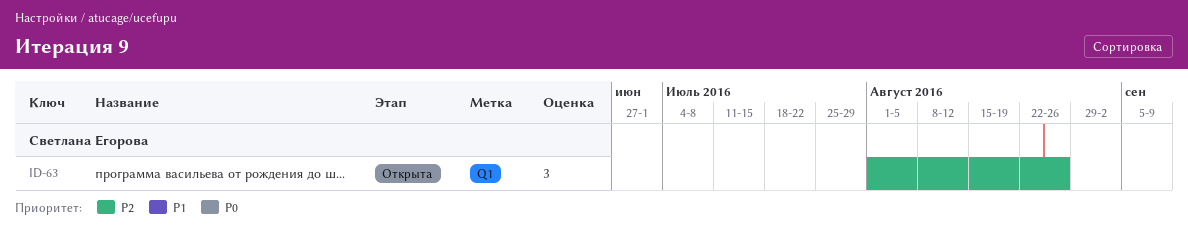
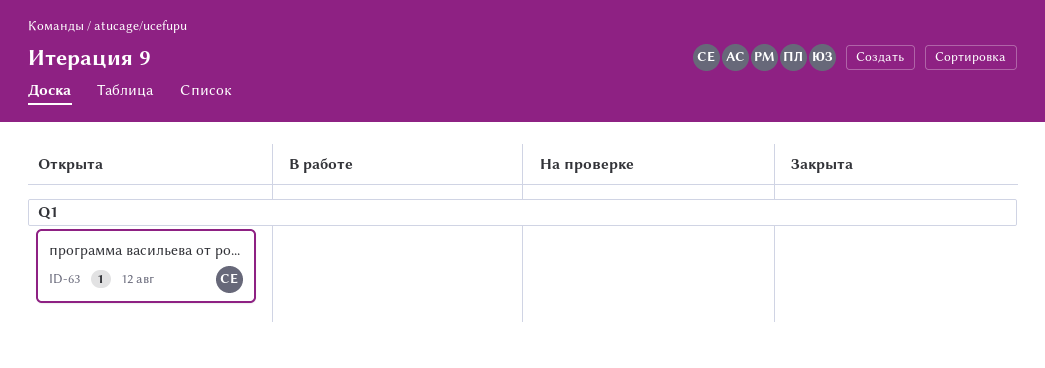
ID-63, estimate: 3 -> 1
ID-63, due: Aug 26 -> Aug 12

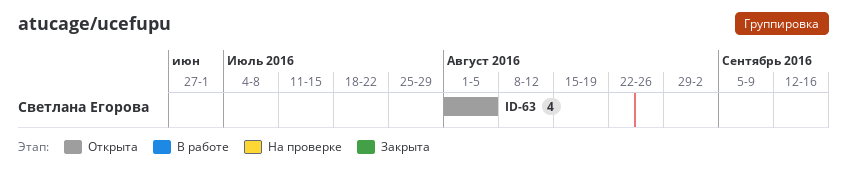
ID-63, estimate: 1 -> 4
ID-63, due: Aug 12 -> Aug 5

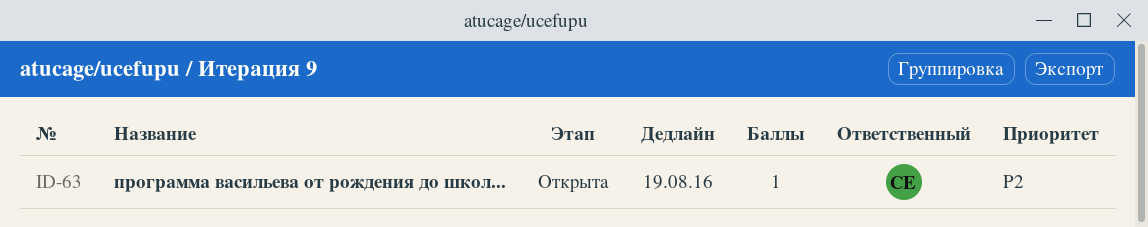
ID-63, estimate: 4 -> 1
ID-63, due: Aug 5 -> Aug 19

